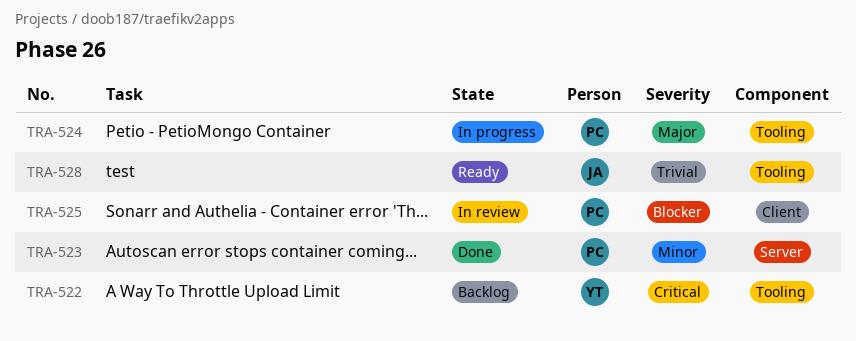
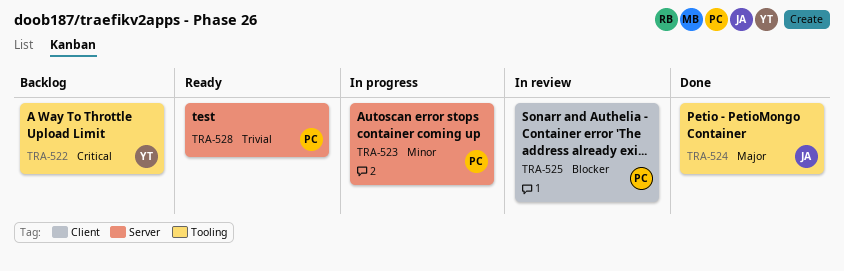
TRA-523, status: Done -> In progress
TRA-524, status: In progress -> Done
TRA-524, owner: PC -> JA
TRA-528, owner: JA -> PC
TRA-528, label: Tooling -> Server

